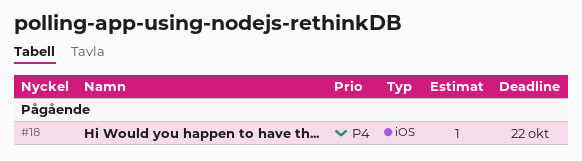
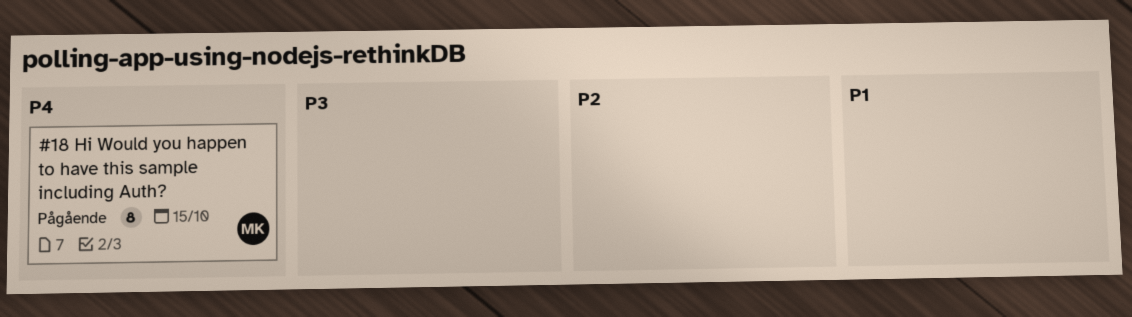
#18, estimate: 1 -> 8
#18, due: Oct 22 -> Oct 15

